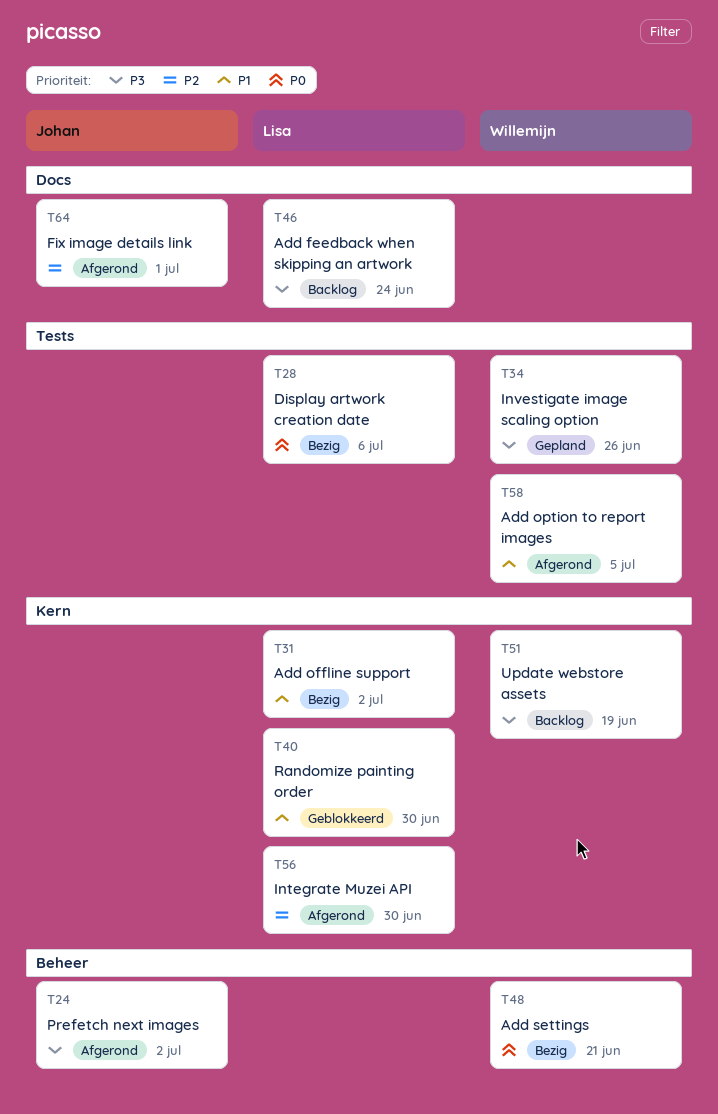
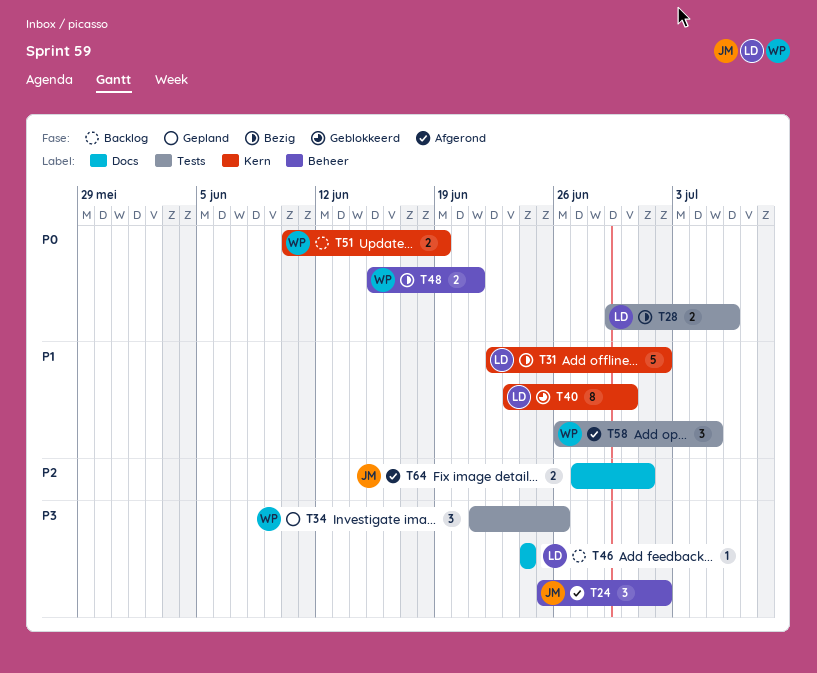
T51, priority: P3 -> P0
T56: present -> none

